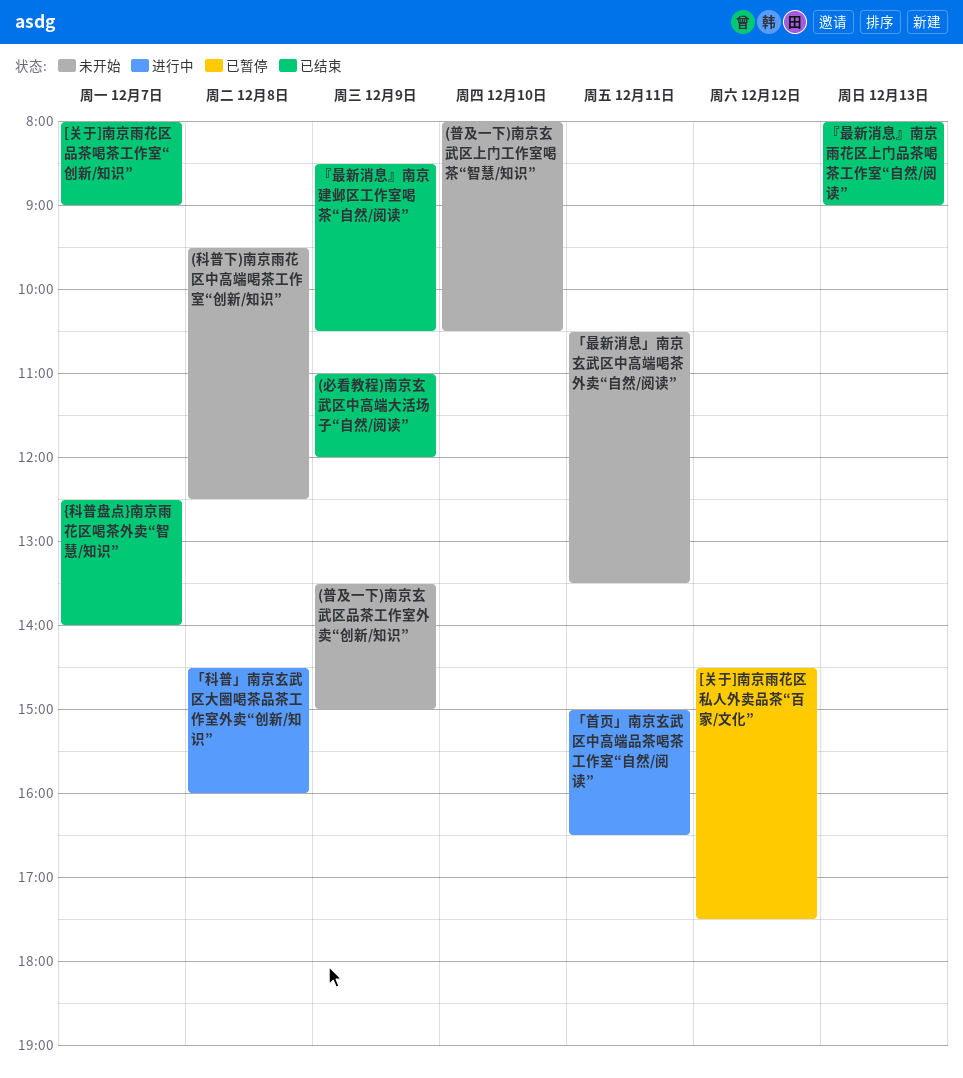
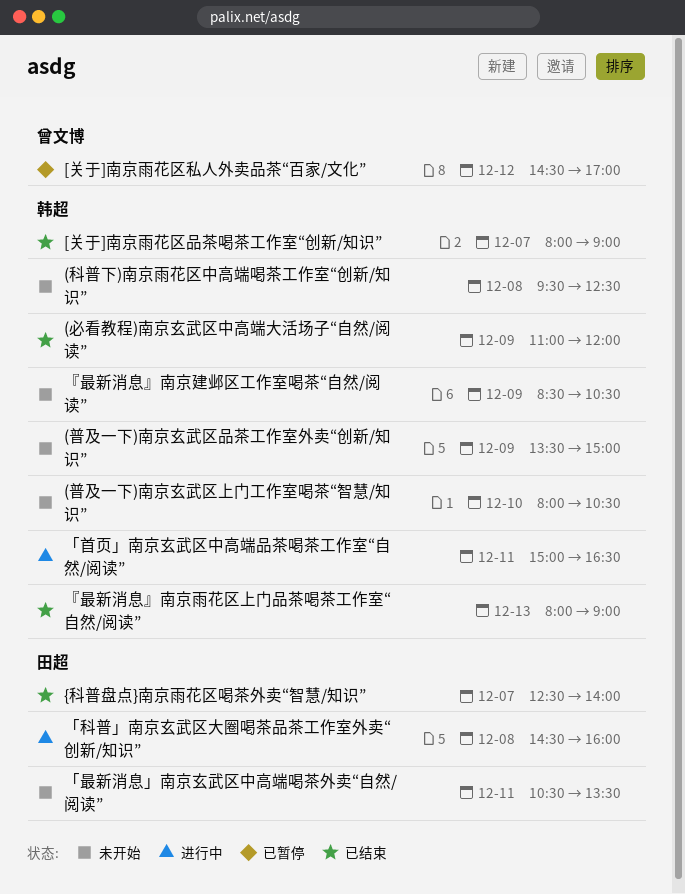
[关于]南京雨花区私人外卖品茶“百家/文化”, ends: 17:30 -> 17:00
『最新消息』南京建邺区工作室喝茶“自然/阅读”, status: 已结束 -> 未开始

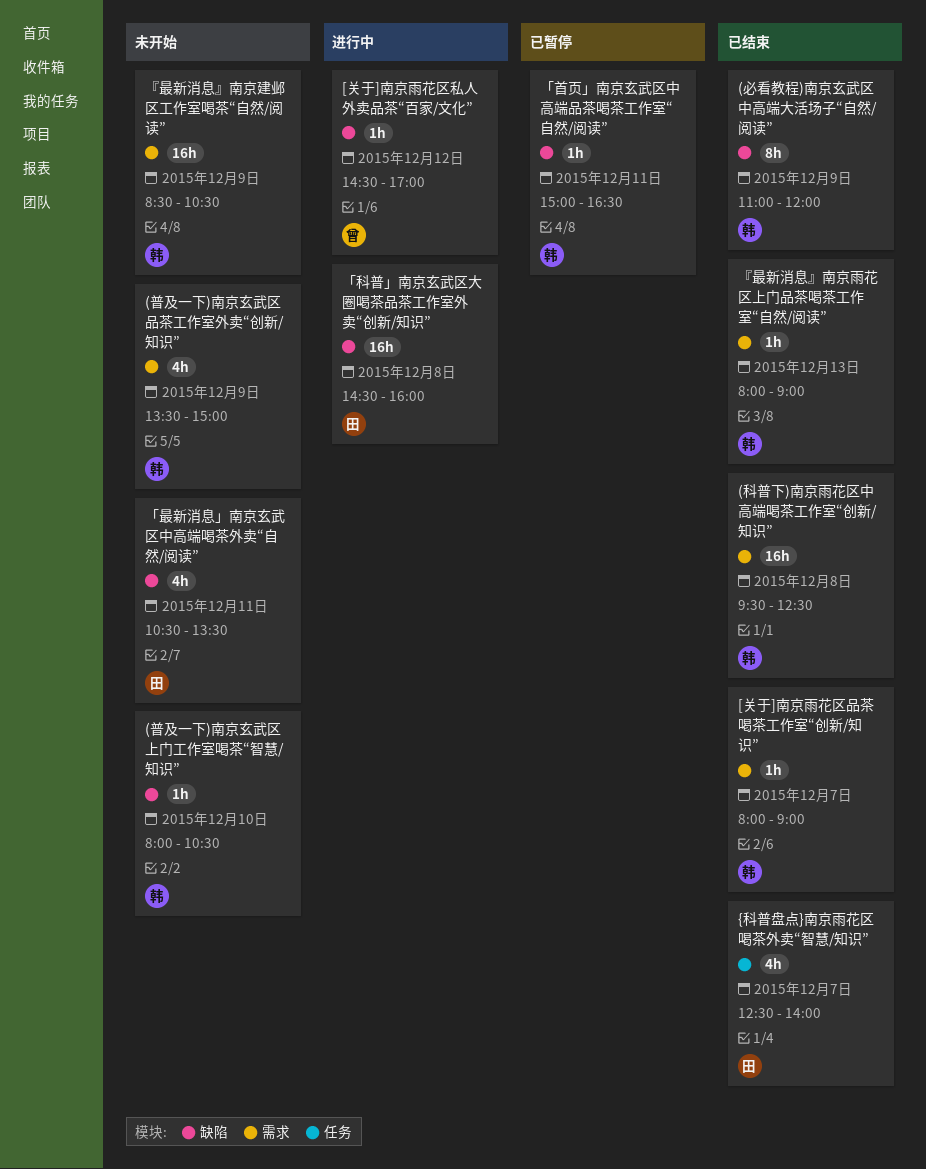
(科普下)南京雨花区中高端喝茶工作室“创新/知识”, status: 未开始 -> 已结束
[关于]南京雨花区私人外卖品茶“百家/文化”, status: 已暂停 -> 进行中
「首页」南京玄武区中高端品茶喝茶工作室“自然/阅读”, status: 进行中 -> 已暂停

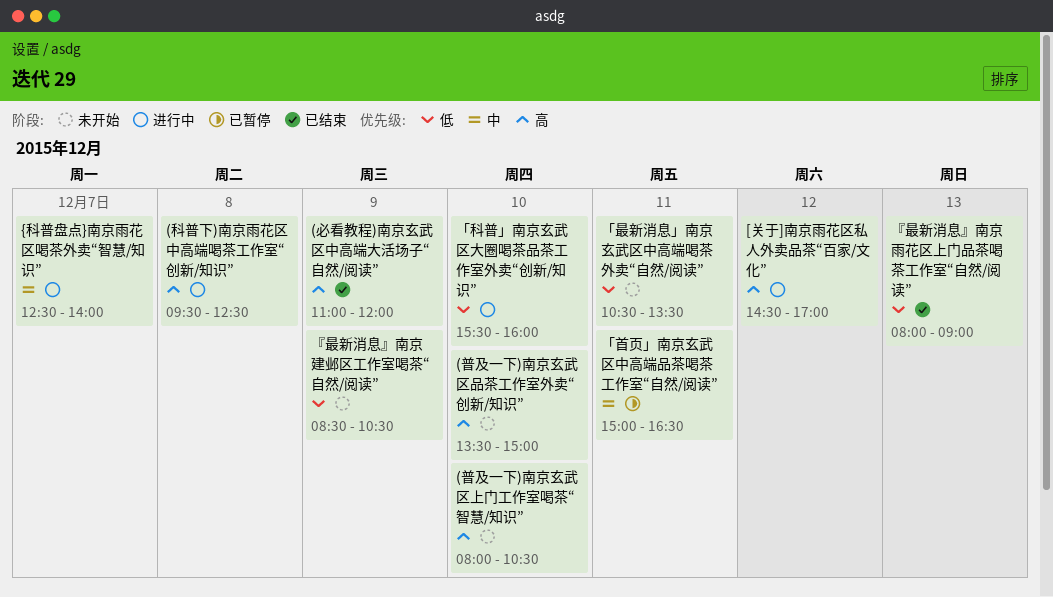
(普及一下)南京玄武区品茶工作室外卖“创新/知识”, day: Dec 9 -> Dec 10
(科普下)南京雨花区中高端喝茶工作室“创新/知识”, status: 已结束 -> 进行中
[关于]南京雨花区品茶喝茶工作室“创新/知识”: present -> none
{科普盘点}南京雨花区喝茶外卖“智慧/知识”, status: 已结束 -> 进行中
「科普」南京玄武区大圈喝茶品茶工作室外卖“创新/知识”, day: Dec 8 -> Dec 10
「科普」南京玄武区大圈喝茶品茶工作室外卖“创新/知识”, begins: 14:30 -> 15:30

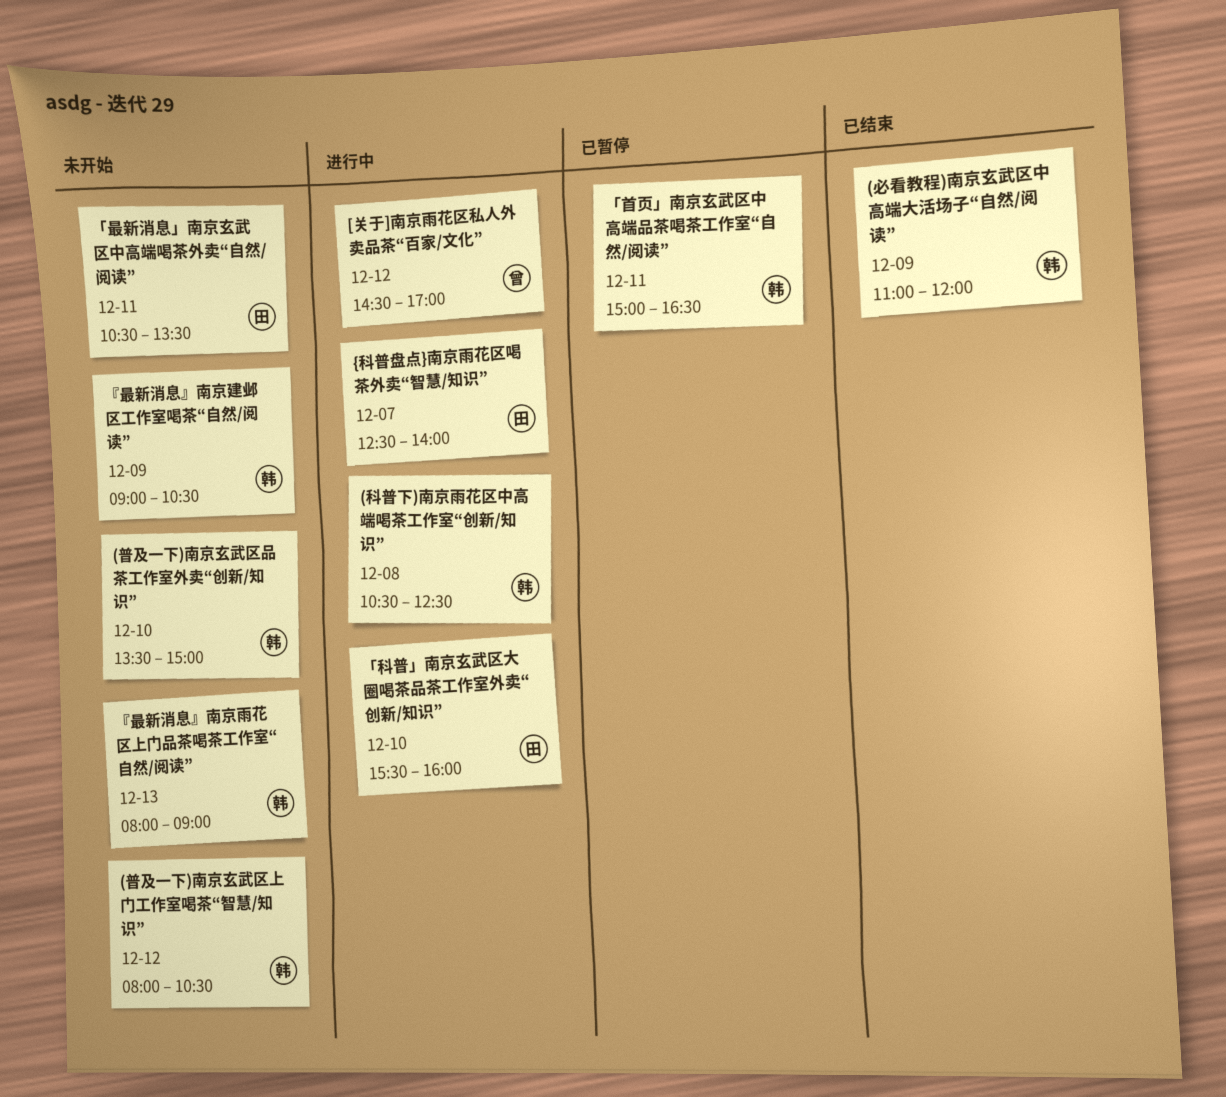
(普及一下)南京玄武区上门工作室喝茶“智慧/知识”, day: Dec 10 -> Dec 12
(科普下)南京雨花区中高端喝茶工作室“创新/知识”, begins: 09:30 -> 10:30
『最新消息』南京建邺区工作室喝茶“自然/阅读”, begins: 08:30 -> 09:00
『最新消息』南京雨花区上门品茶喝茶工作室“自然/阅读”, status: 已结束 -> 未开始

